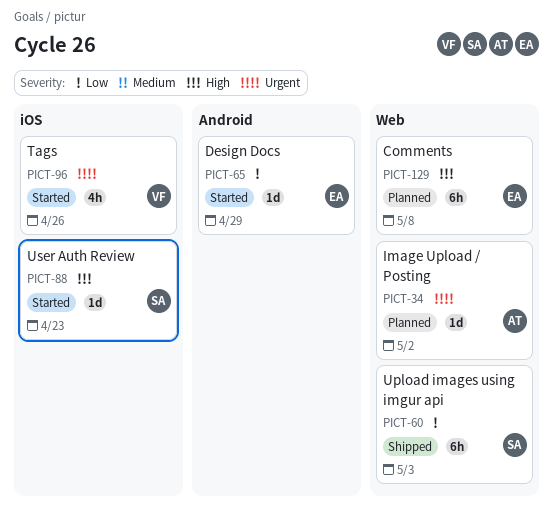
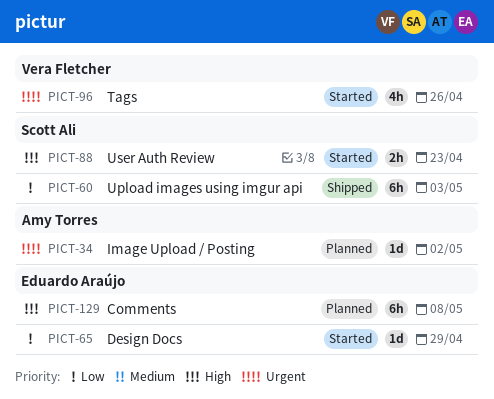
PICT-88, estimate: 1d -> 2h

